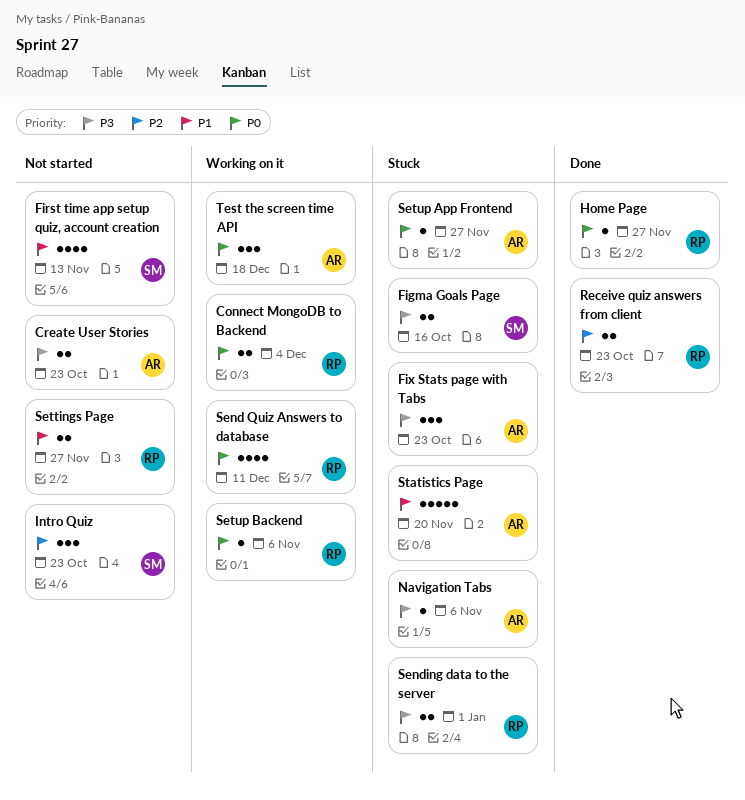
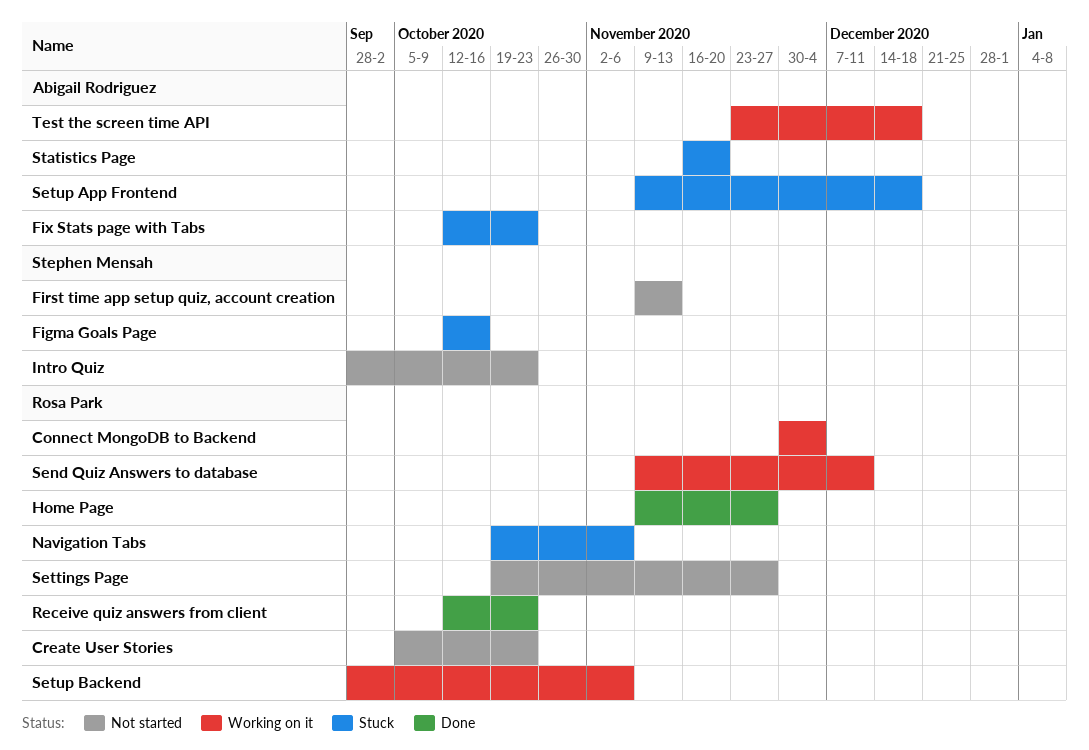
Create User Stories, owner: Abigail Rodriguez -> Rosa Park
Navigation Tabs, owner: Abigail Rodriguez -> Rosa Park
Sending data to the server: present -> none
Setup App Frontend, due: Nov 27 -> Dec 18

